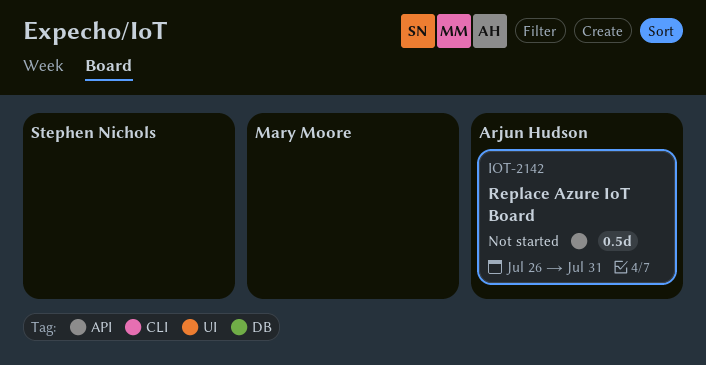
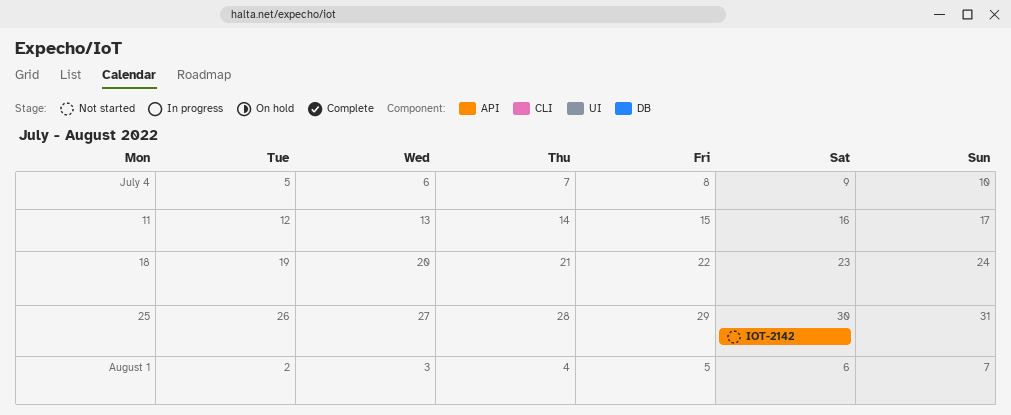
IOT-2142, start: Jul 26 -> Jul 30
IOT-2142, due: Jul 31 -> Jul 30

